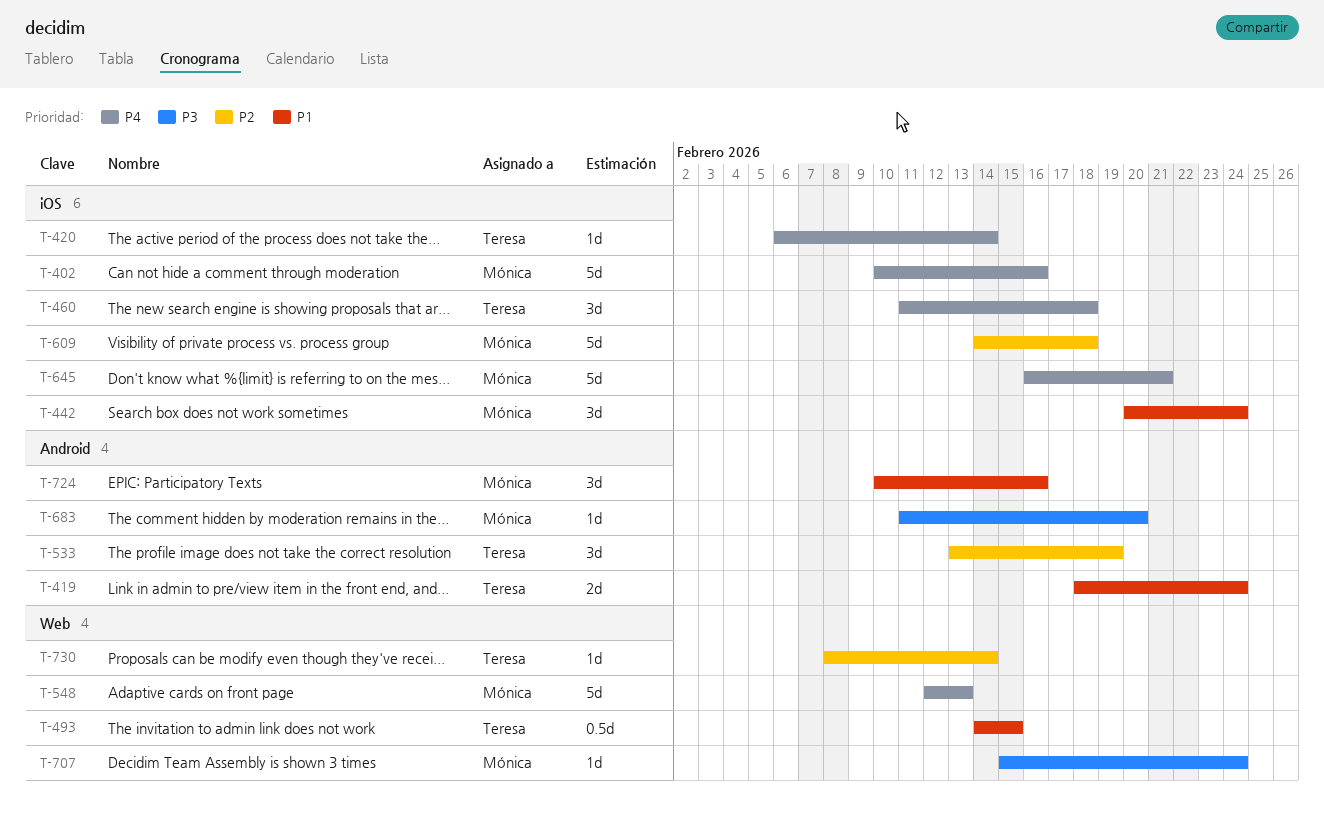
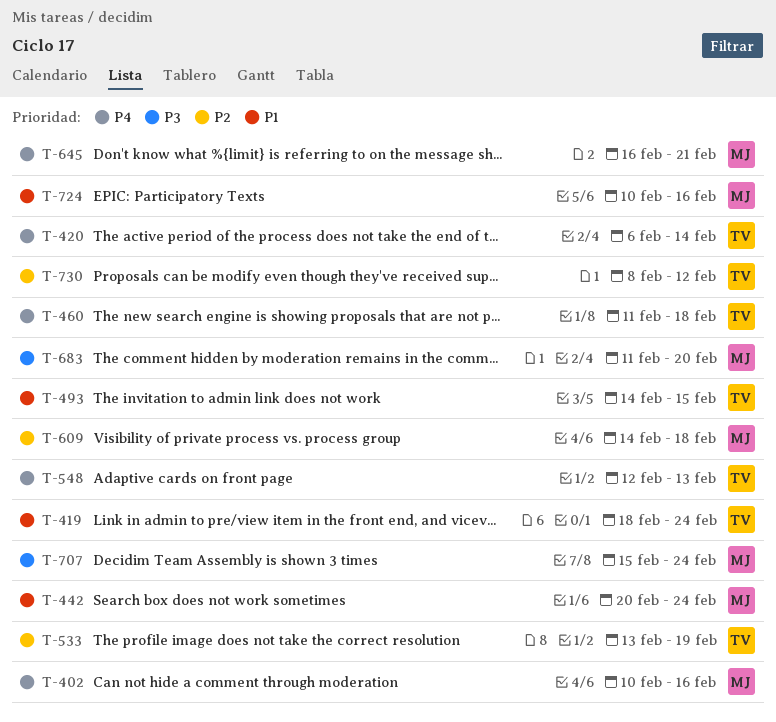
T-548, owner: Mónica -> Teresa
T-730, due: Feb 14 -> Feb 12

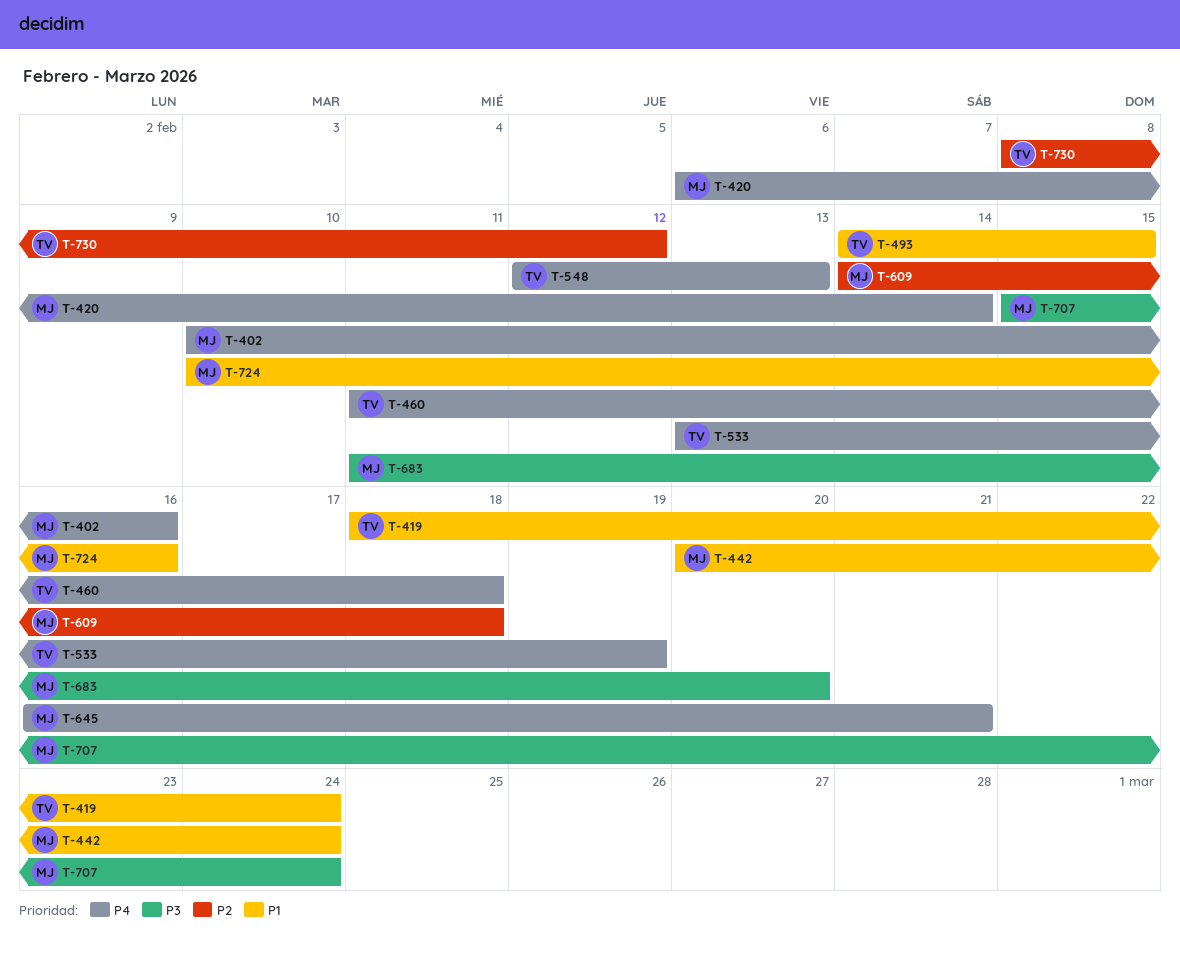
T-420, owner: TV -> MJ
T-533, priority: P2 -> P4

